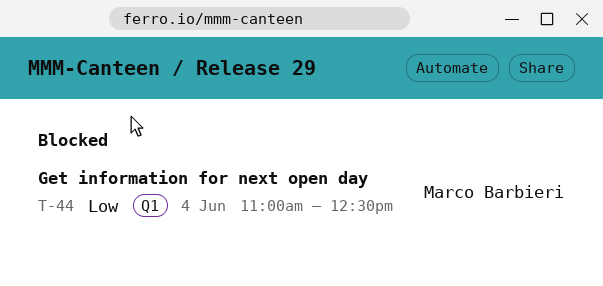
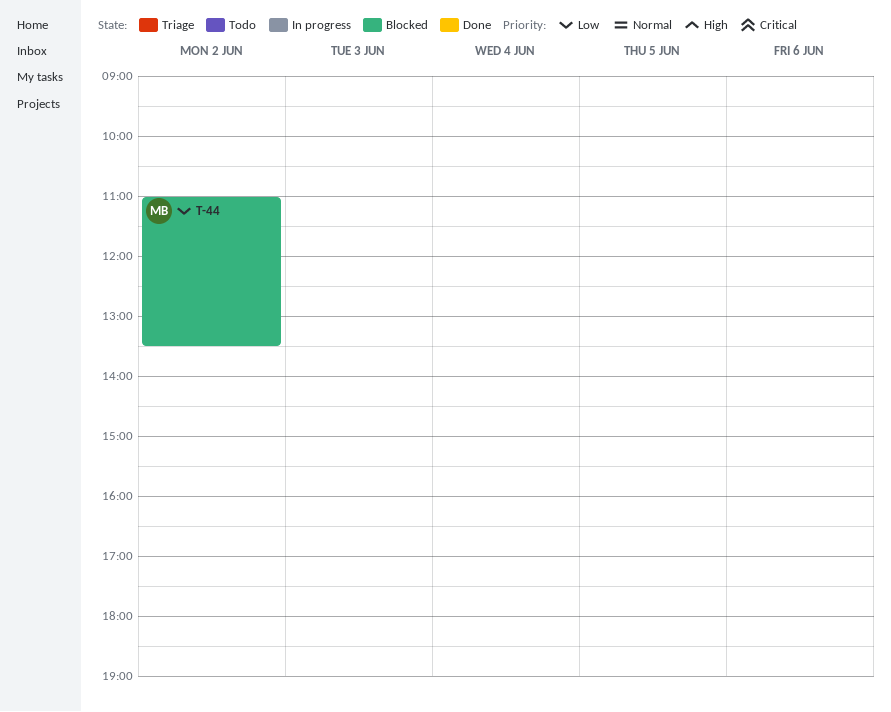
T-44, day: Jun 4 -> Jun 2
T-44, ends: 12:30 -> 13:30

